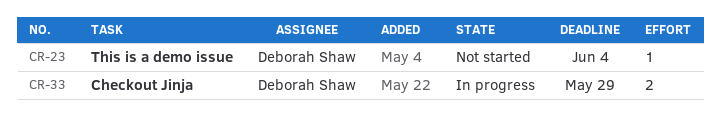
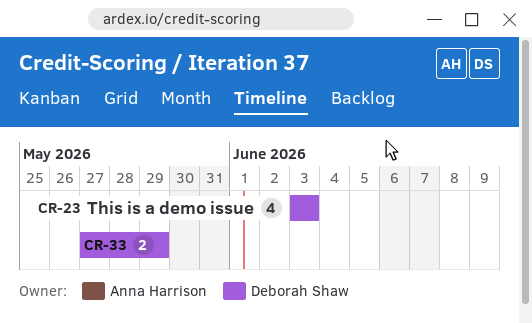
CR-23, estimate: 1 -> 4
CR-23, due: Jun 4 -> Jun 3

